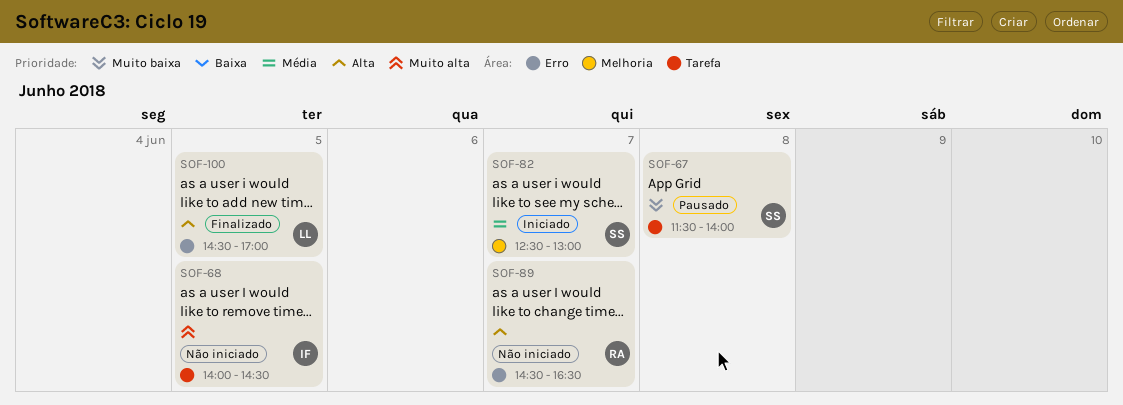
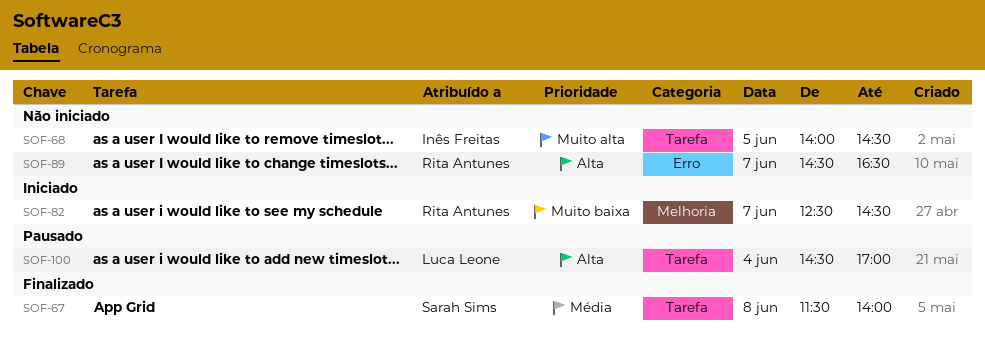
SOF-67, status: Pausado -> Finalizado
SOF-67, priority: Muito baixa -> Média
SOF-82, owner: Sarah Sims -> Rita Antunes
SOF-82, priority: Média -> Muito baixa
SOF-82, ends: 13:00 -> 14:30
SOF-100, status: Finalizado -> Pausado
SOF-100, label: Erro -> Tarefa
SOF-100, day: Jun 5 -> Jun 4

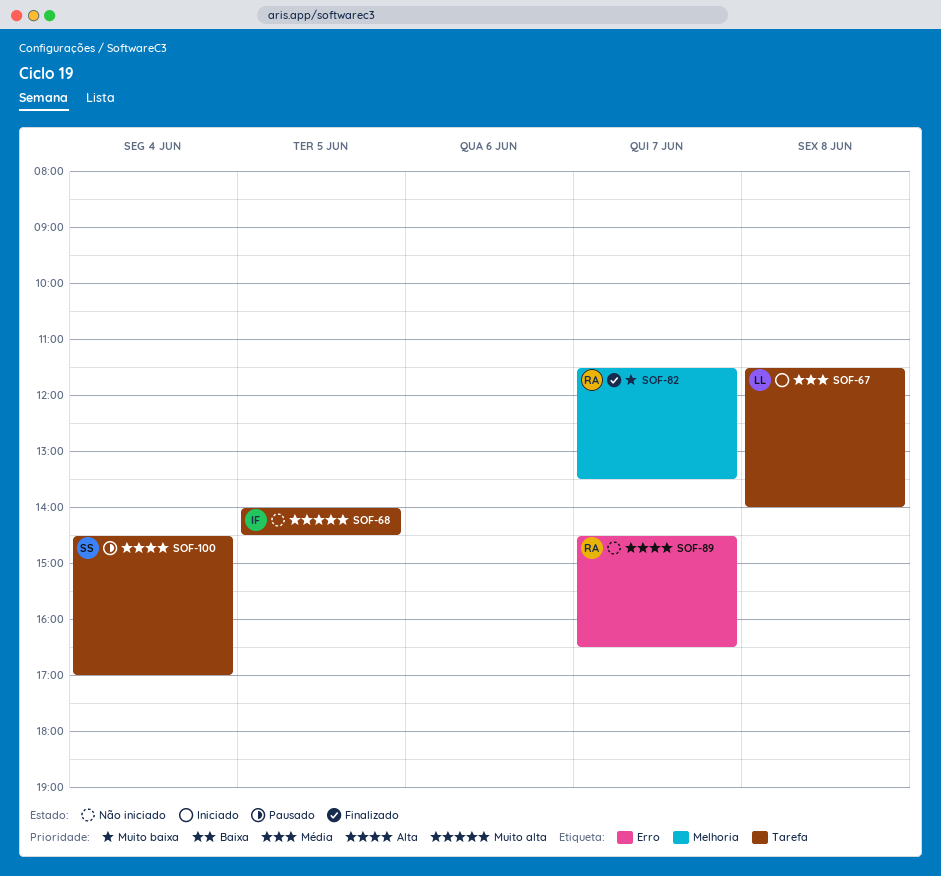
SOF-67, status: Finalizado -> Iniciado
SOF-67, owner: Sarah Sims -> Luca Leone
SOF-82, status: Iniciado -> Finalizado
SOF-82, begins: 12:30 -> 11:30
SOF-82, ends: 14:30 -> 13:30
SOF-100, owner: Luca Leone -> Sarah Sims

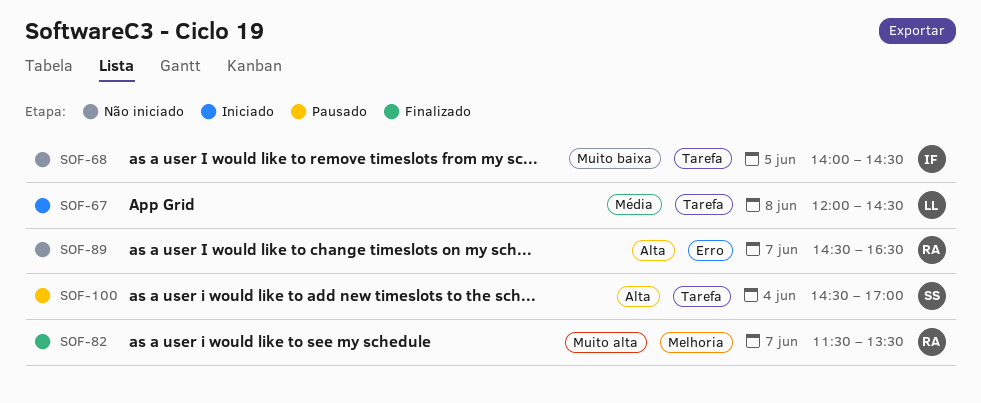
SOF-67, begins: 11:30 -> 12:00
SOF-67, ends: 14:00 -> 14:30
SOF-68, priority: Muito alta -> Muito baixa
SOF-82, priority: Muito baixa -> Muito alta

